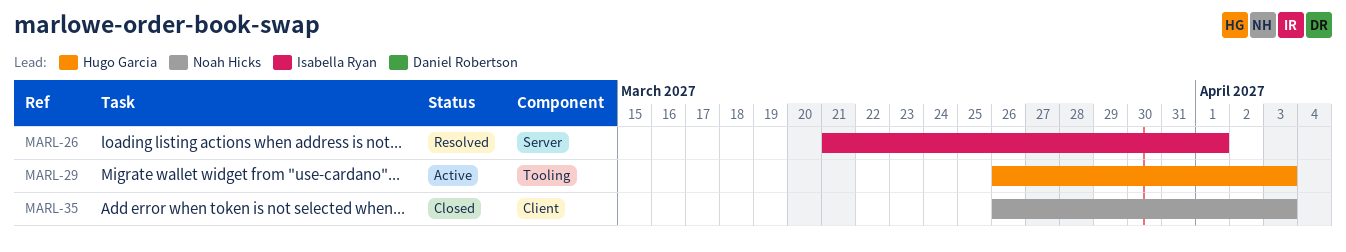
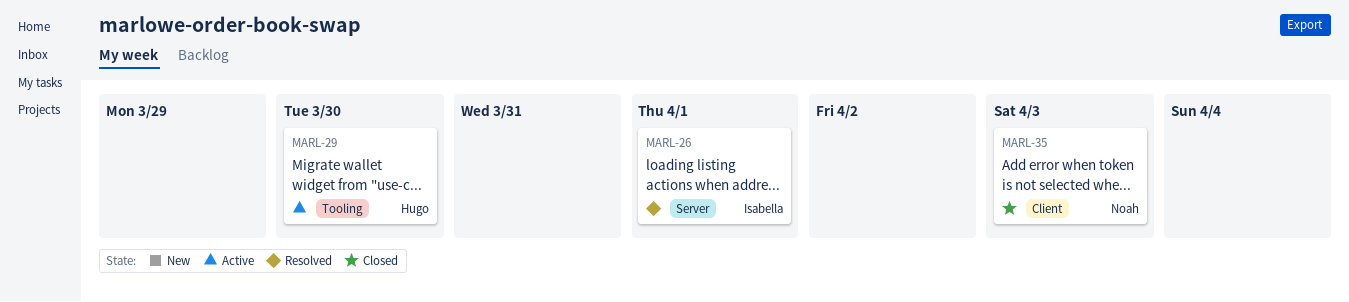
MARL-29, due: Apr 3 -> Mar 30

